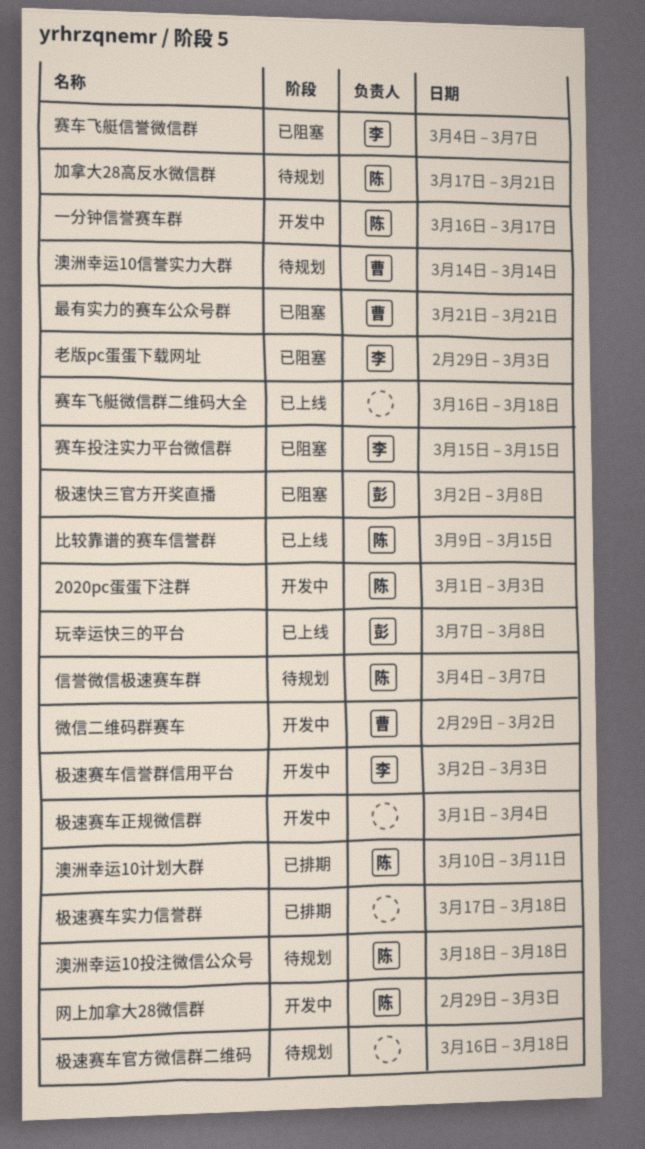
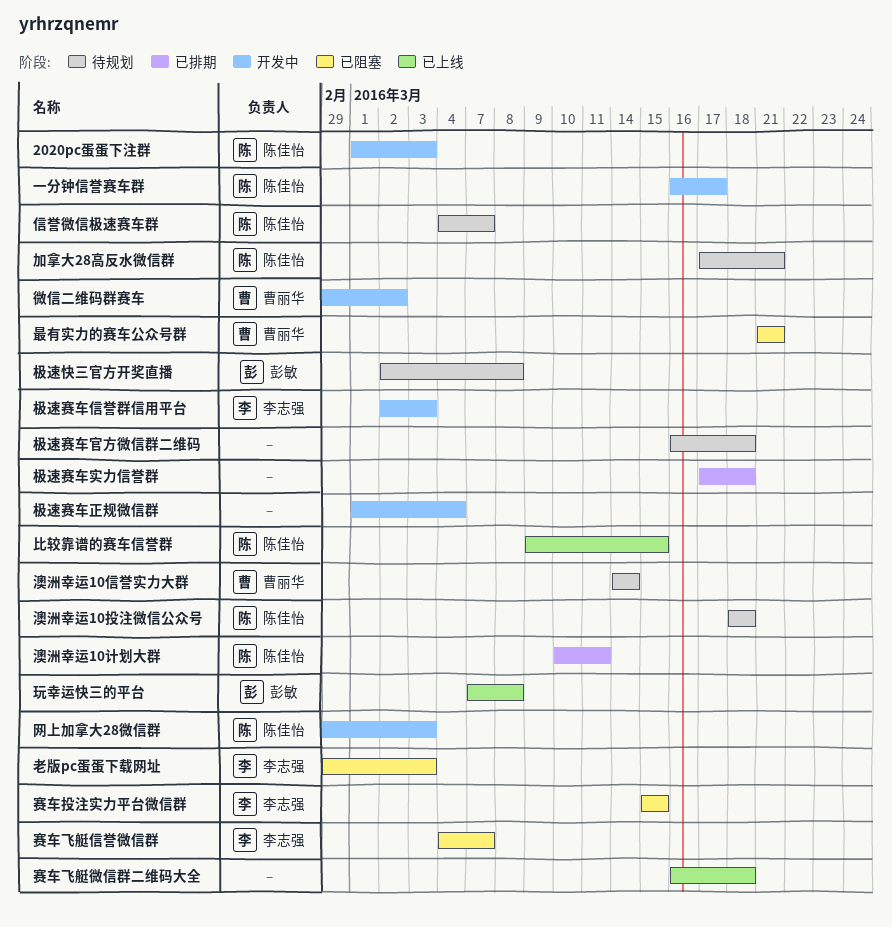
极速快三官方开奖直播, status: 已阻塞 -> 待规划

